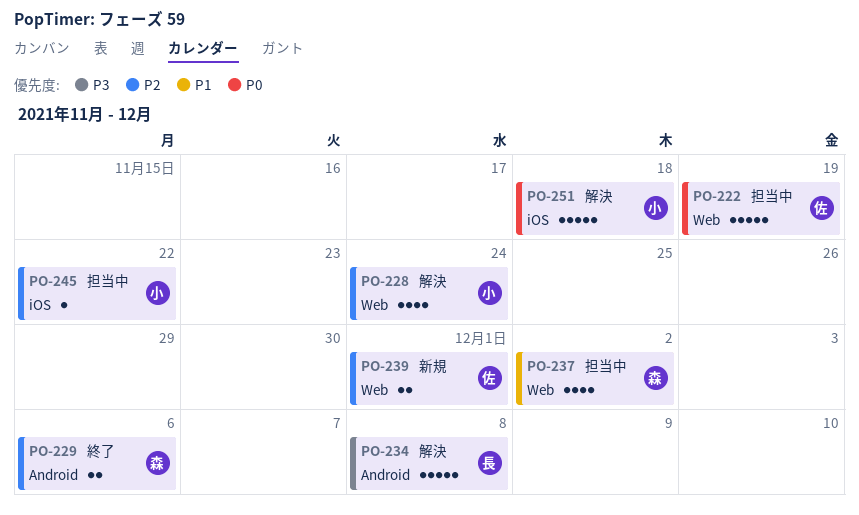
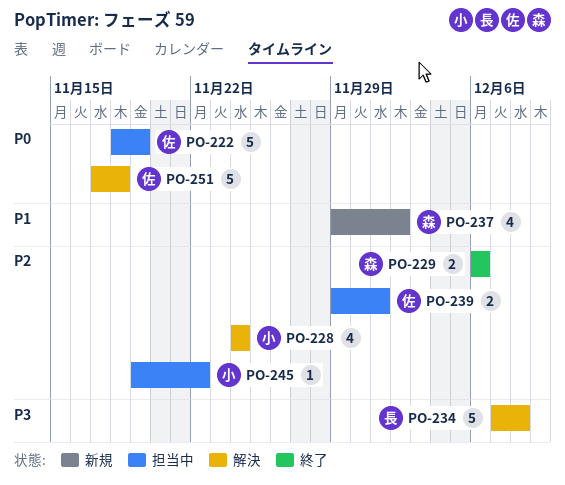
PO-237, status: 担当中 -> 新規
PO-239, status: 新規 -> 担当中
PO-251, owner: 小 -> 佐

